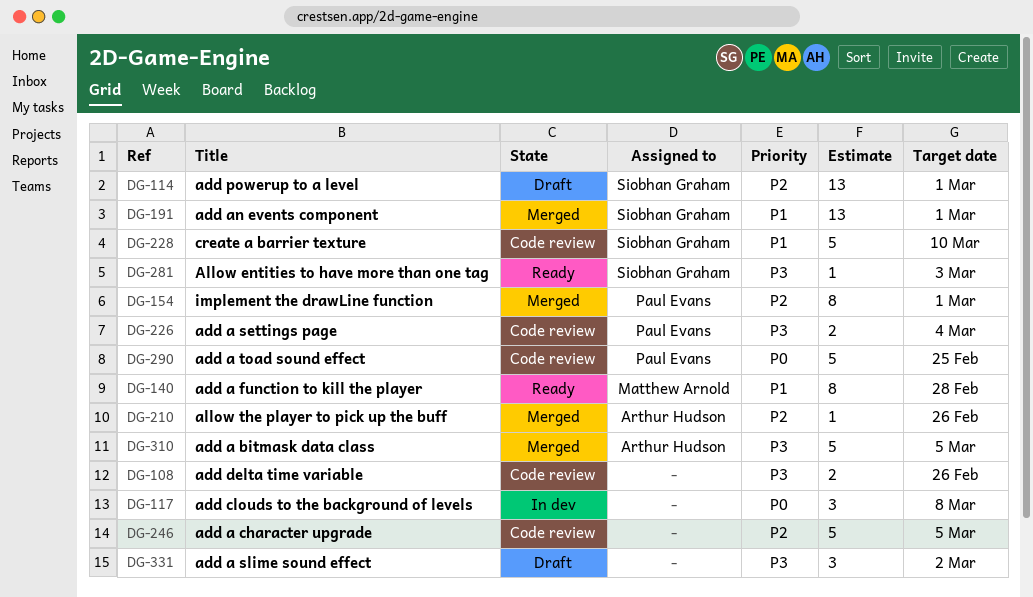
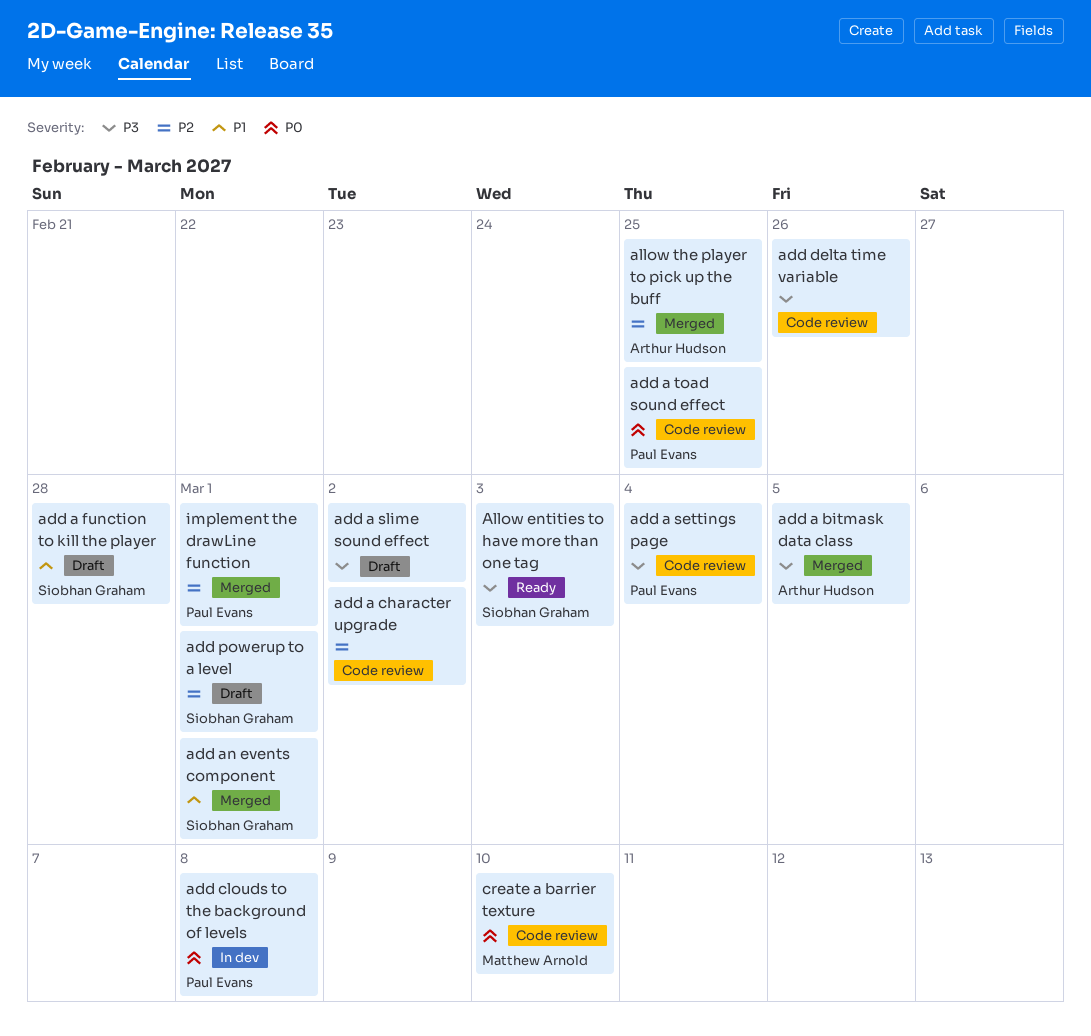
add a character upgrade, due: Mar 5 -> Mar 2
add a function to kill the player, status: Ready -> Draft
add a function to kill the player, owner: Matthew Arnold -> Siobhan Graham
add clouds to the background of levels, owner: none -> Paul Evans
allow the player to pick up the buff, due: Feb 26 -> Feb 25
create a barrier texture, owner: Siobhan Graham -> Matthew Arnold
create a barrier texture, priority: P1 -> P0

